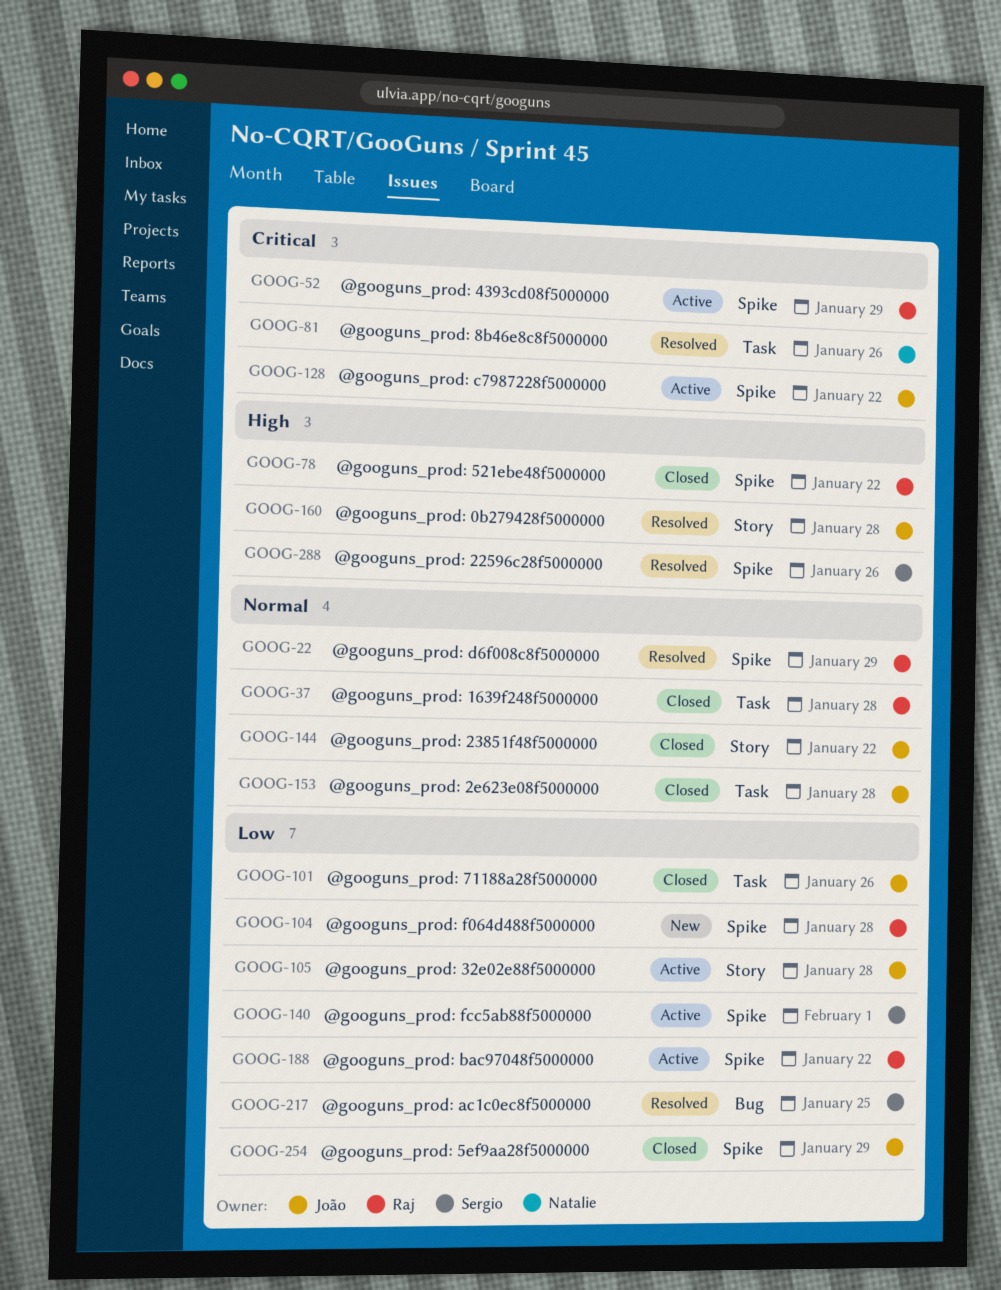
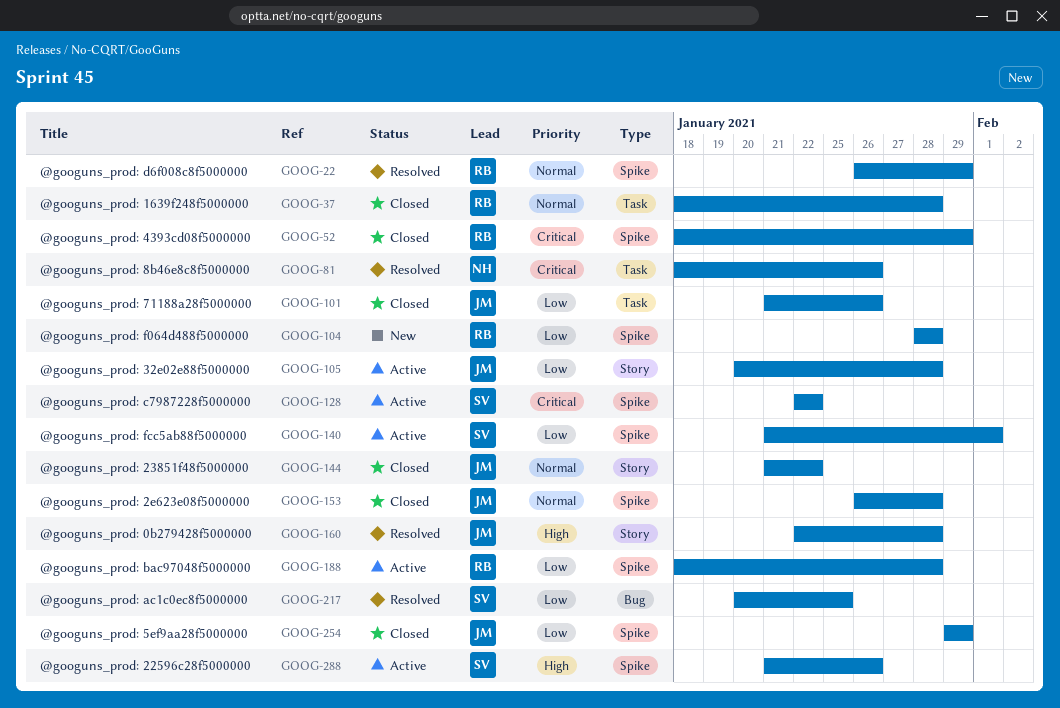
GOOG-52, status: Active -> Closed
GOOG-78: present -> none
GOOG-128, owner: João -> Sergio
GOOG-153, label: Task -> Spike
GOOG-188, due: Jan 22 -> Jan 28
GOOG-288, status: Resolved -> Active

